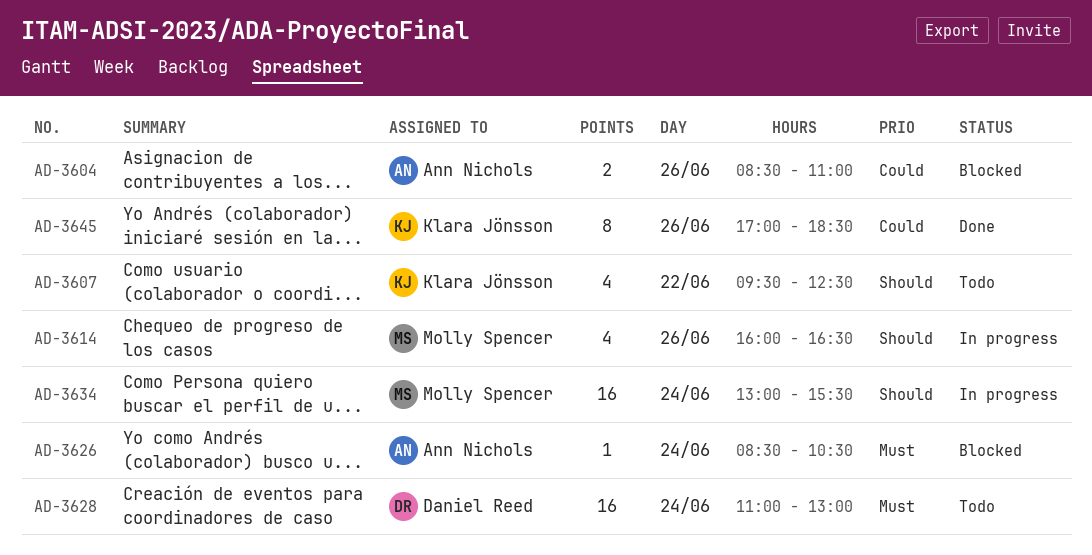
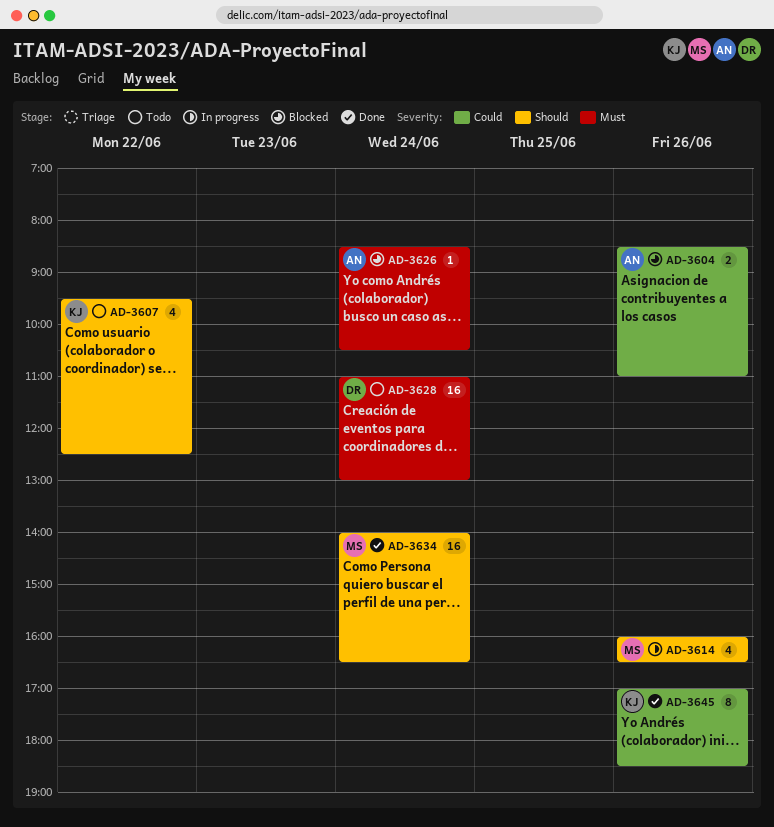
AD-3634, status: In progress -> Done
AD-3634, begins: 13:00 -> 14:00
AD-3634, ends: 15:30 -> 16:30

